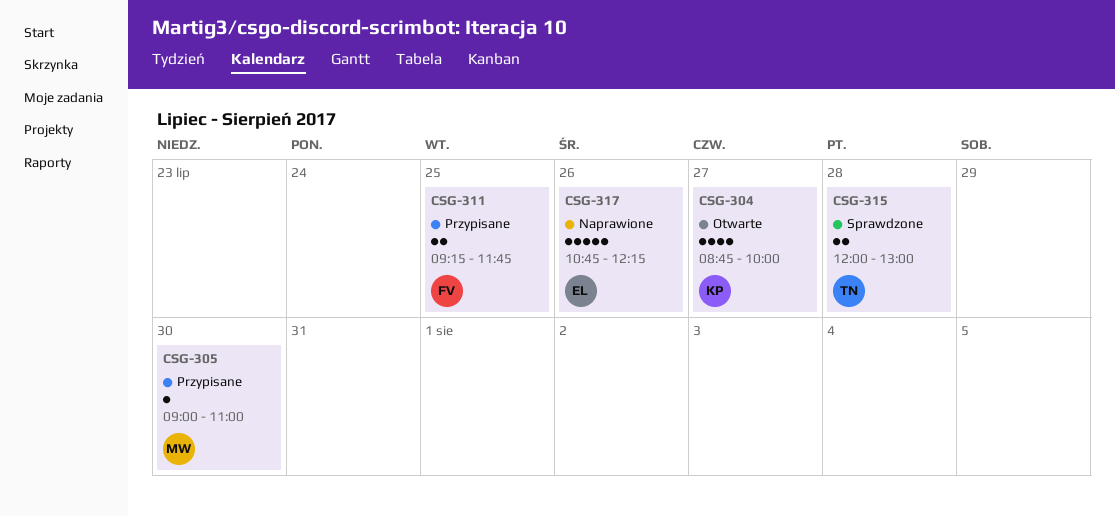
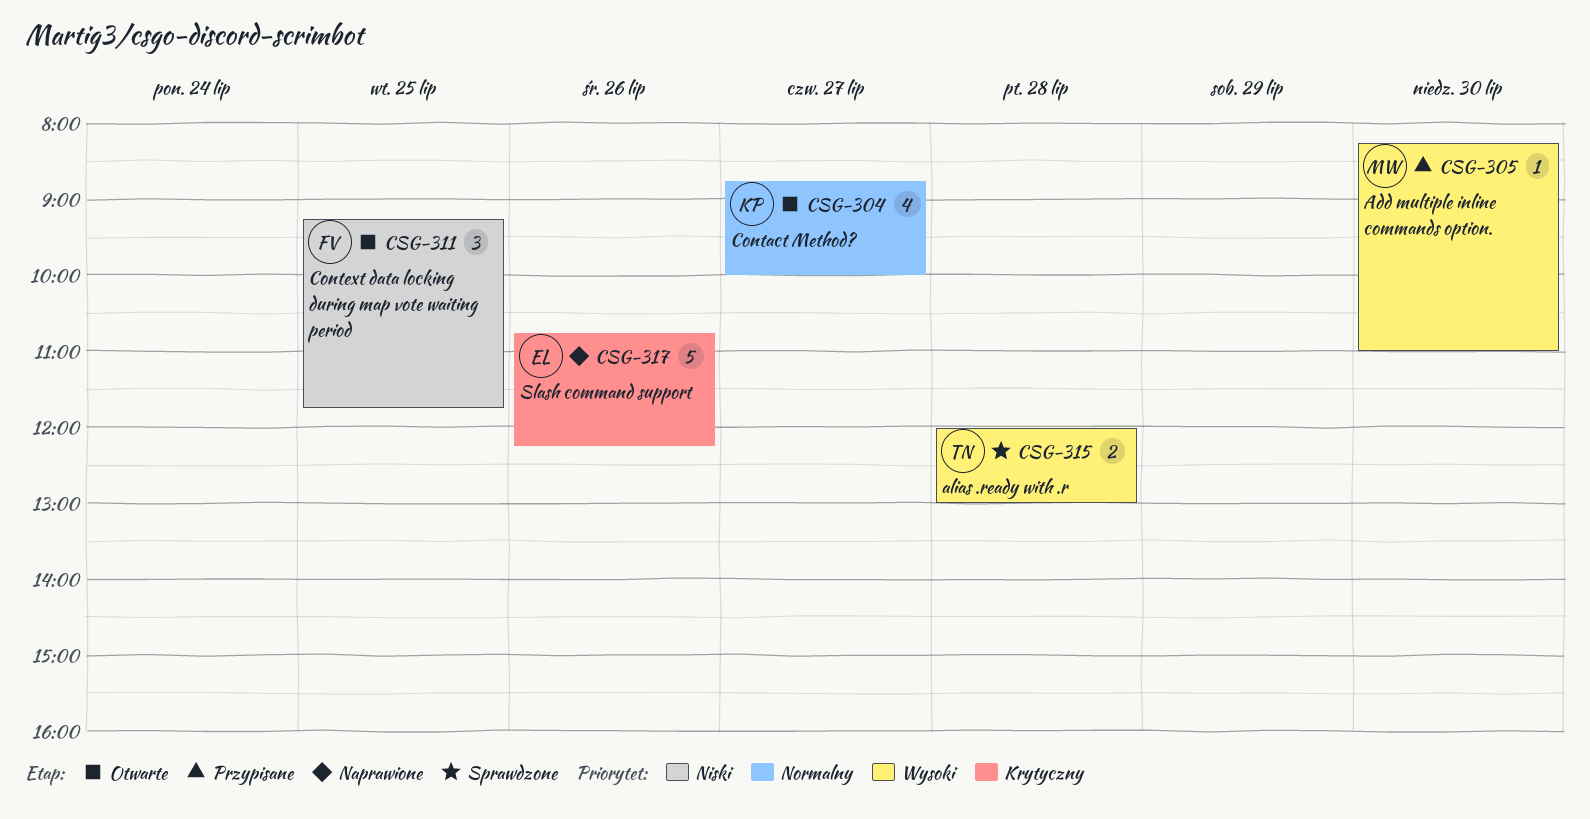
CSG-305, begins: 09:00 -> 08:15
CSG-311, status: Przypisane -> Otwarte
CSG-311, estimate: 2 -> 3

